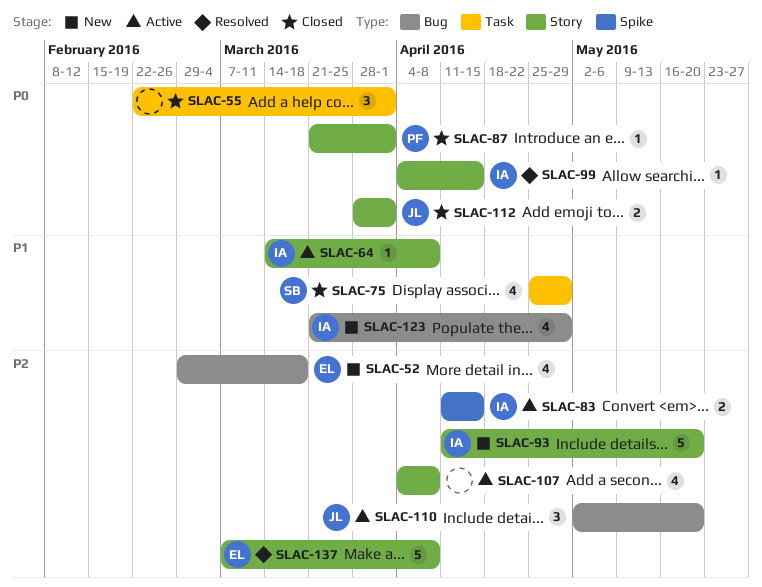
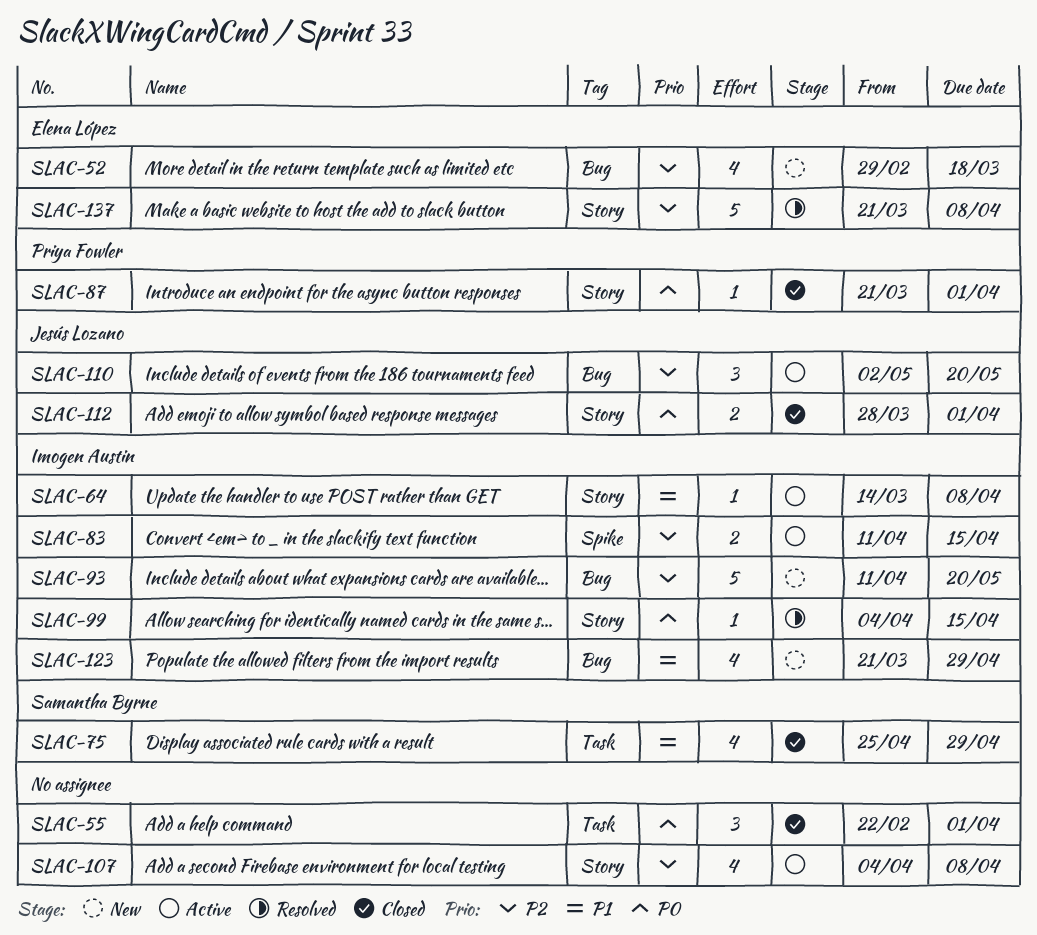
SLAC-93, label: Story -> Bug
SLAC-137, start: Mar 7 -> Mar 21

